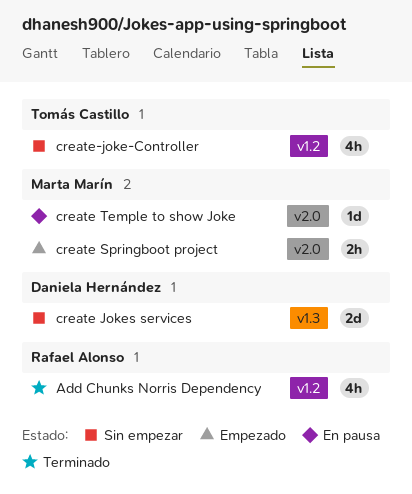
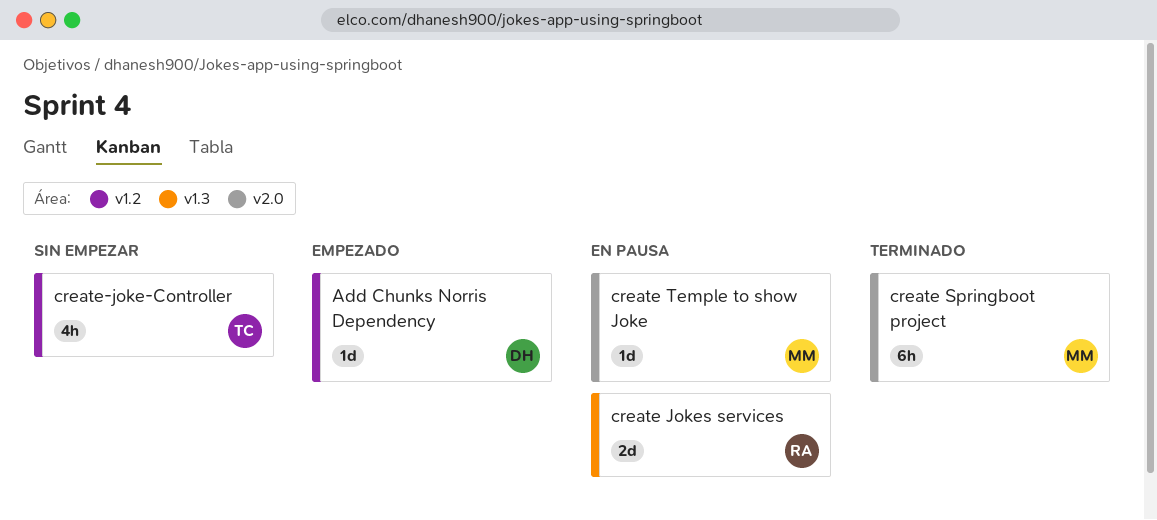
Add Chunks Norris Dependency, status: Terminado -> Empezado
Add Chunks Norris Dependency, owner: Rafael Alonso -> Daniela Hernández
Add Chunks Norris Dependency, estimate: 4h -> 1d
create Jokes services, status: Sin empezar -> En pausa
create Jokes services, owner: Daniela Hernández -> Rafael Alonso
create Springboot project, status: Empezado -> Terminado
create Springboot project, estimate: 2h -> 6h

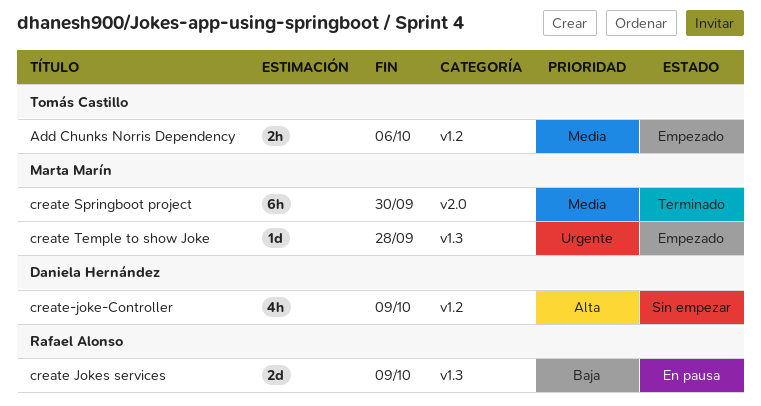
Add Chunks Norris Dependency, owner: Daniela Hernández -> Tomás Castillo
Add Chunks Norris Dependency, estimate: 1d -> 2h
create Temple to show Joke, status: En pausa -> Empezado
create Temple to show Joke, label: v2.0 -> v1.3
create-joke-Controller, owner: Tomás Castillo -> Daniela Hernández

